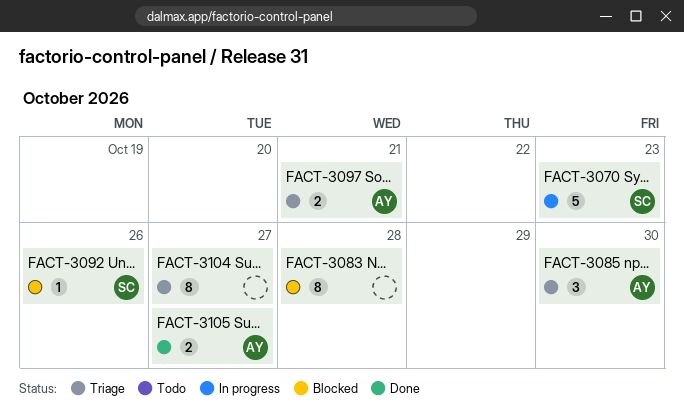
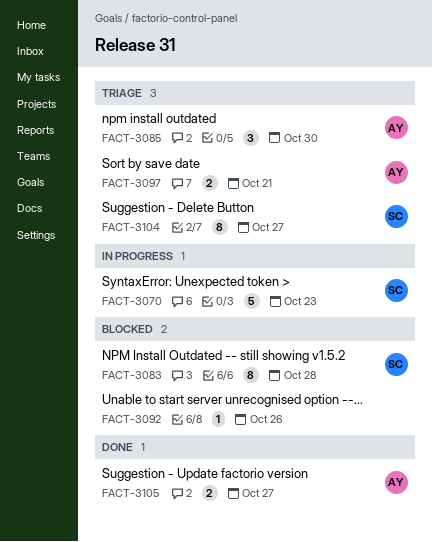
FACT-3083, owner: none -> SC
FACT-3092, owner: SC -> none
FACT-3104, owner: none -> SC

